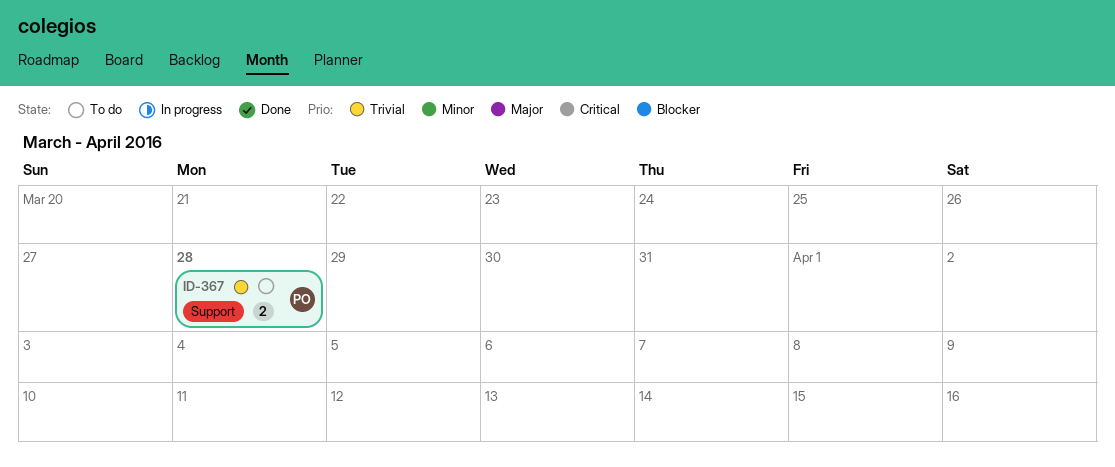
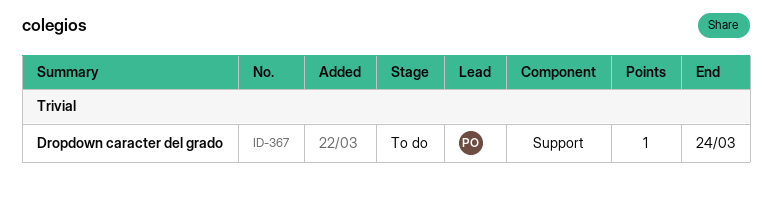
ID-367, estimate: 2 -> 1
ID-367, due: Mar 28 -> Mar 24

